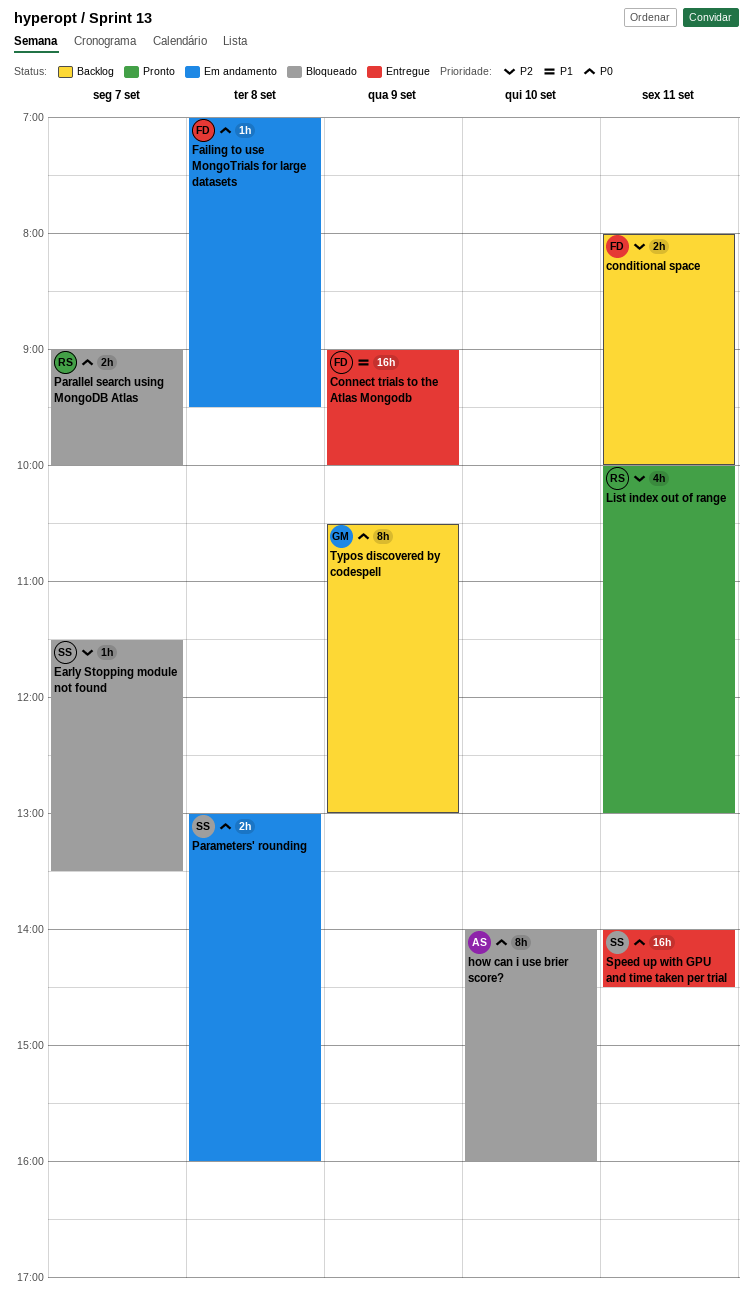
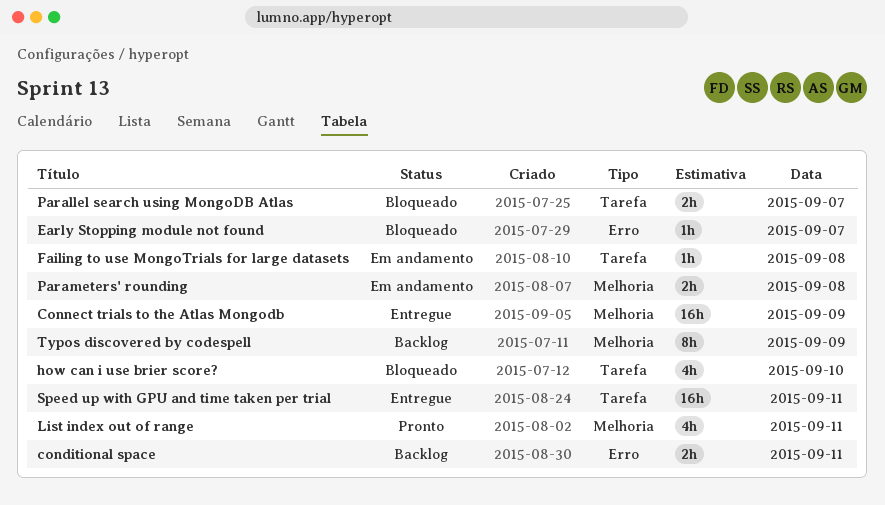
how can i use brier score?, estimate: 8h -> 4h

